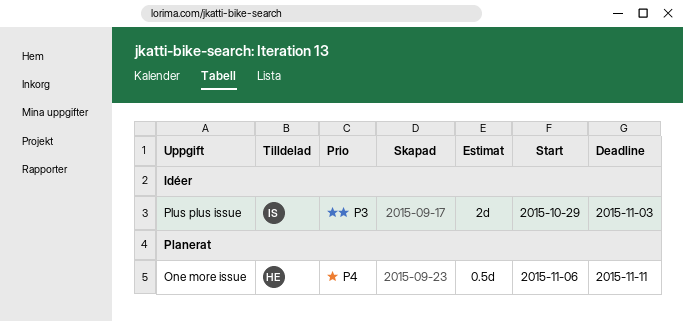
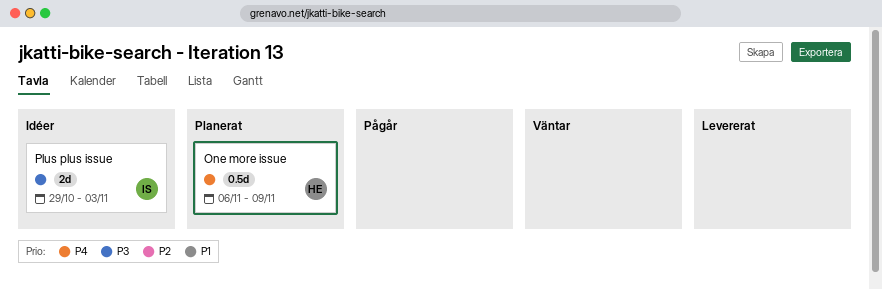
One more issue, due: Nov 11 -> Nov 9

